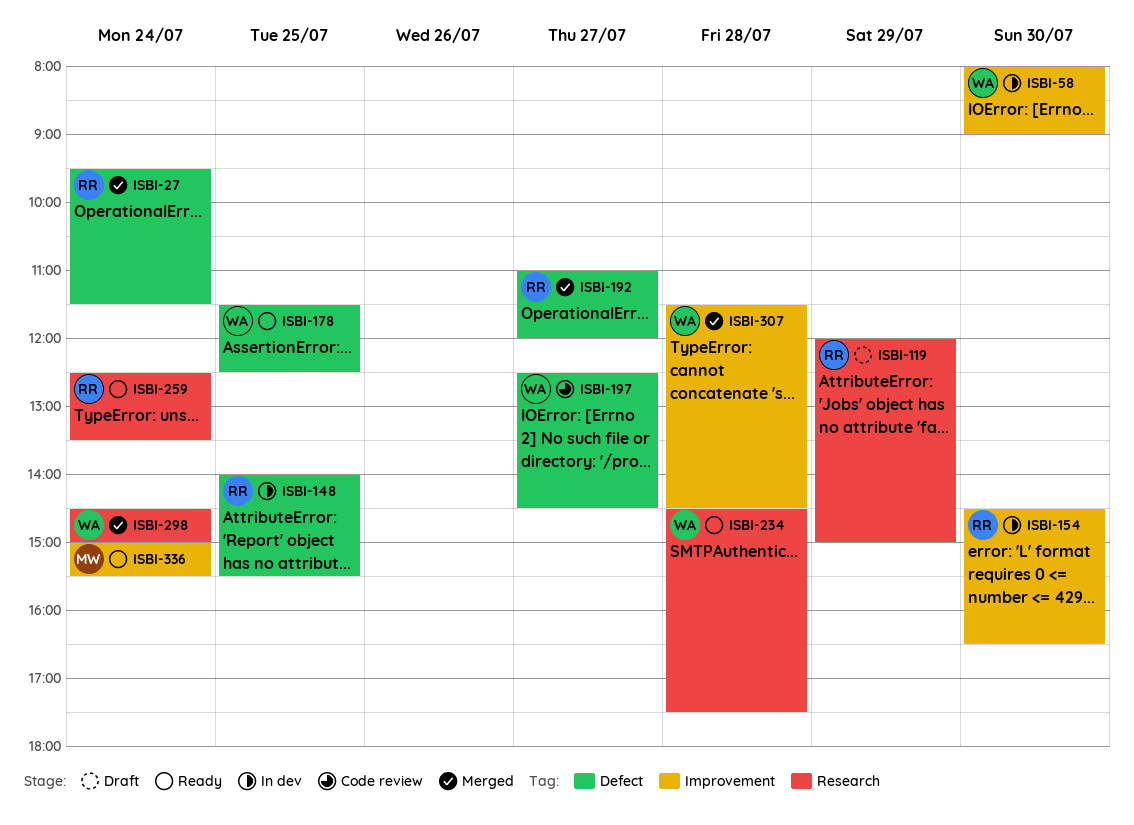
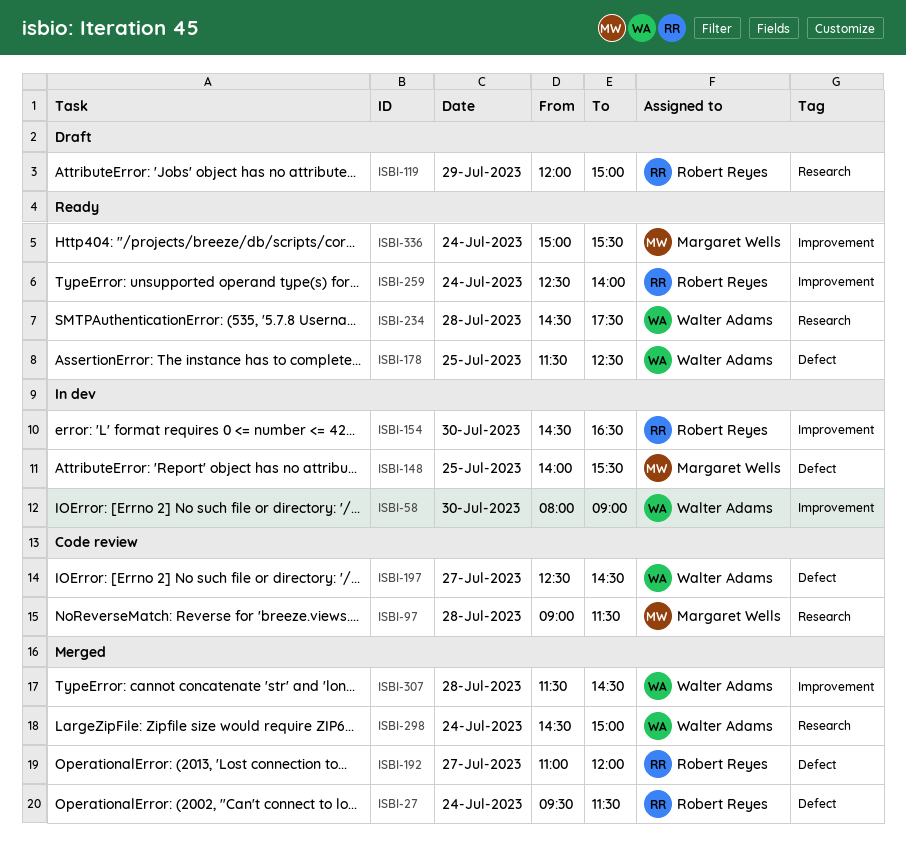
ISBI-97: none -> present
ISBI-148, owner: Robert Reyes -> Margaret Wells
ISBI-259, label: Research -> Improvement
ISBI-259, ends: 13:30 -> 14:00

